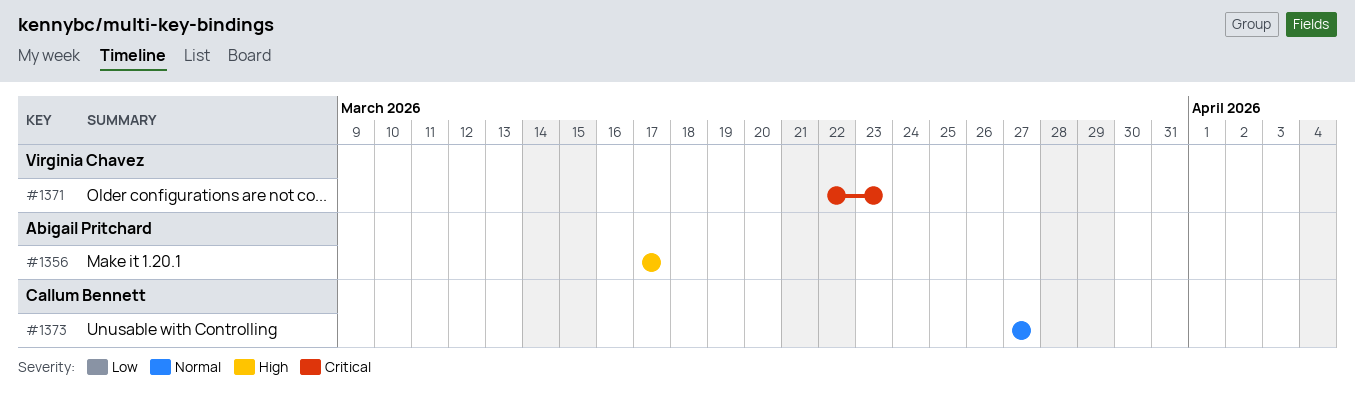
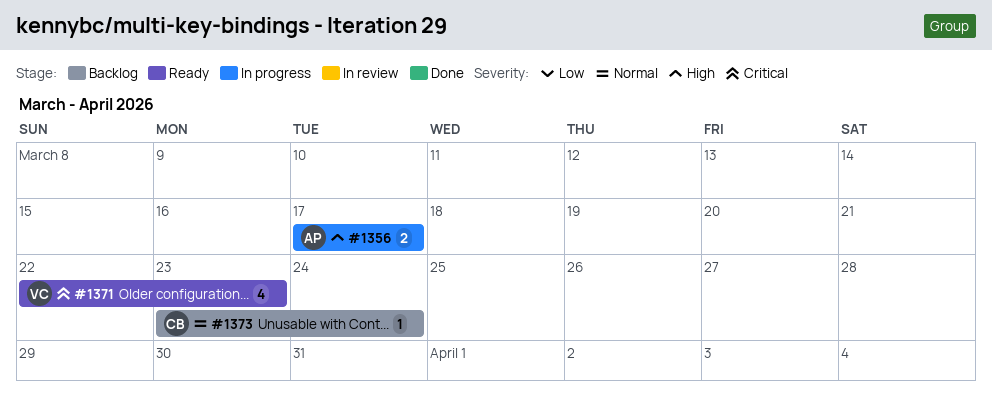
#1373, start: Mar 27 -> Mar 23
#1373, due: Mar 27 -> Mar 24

